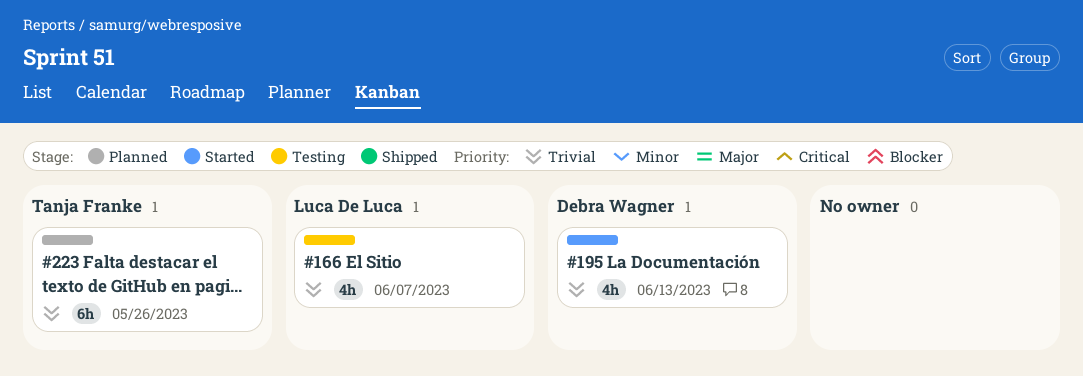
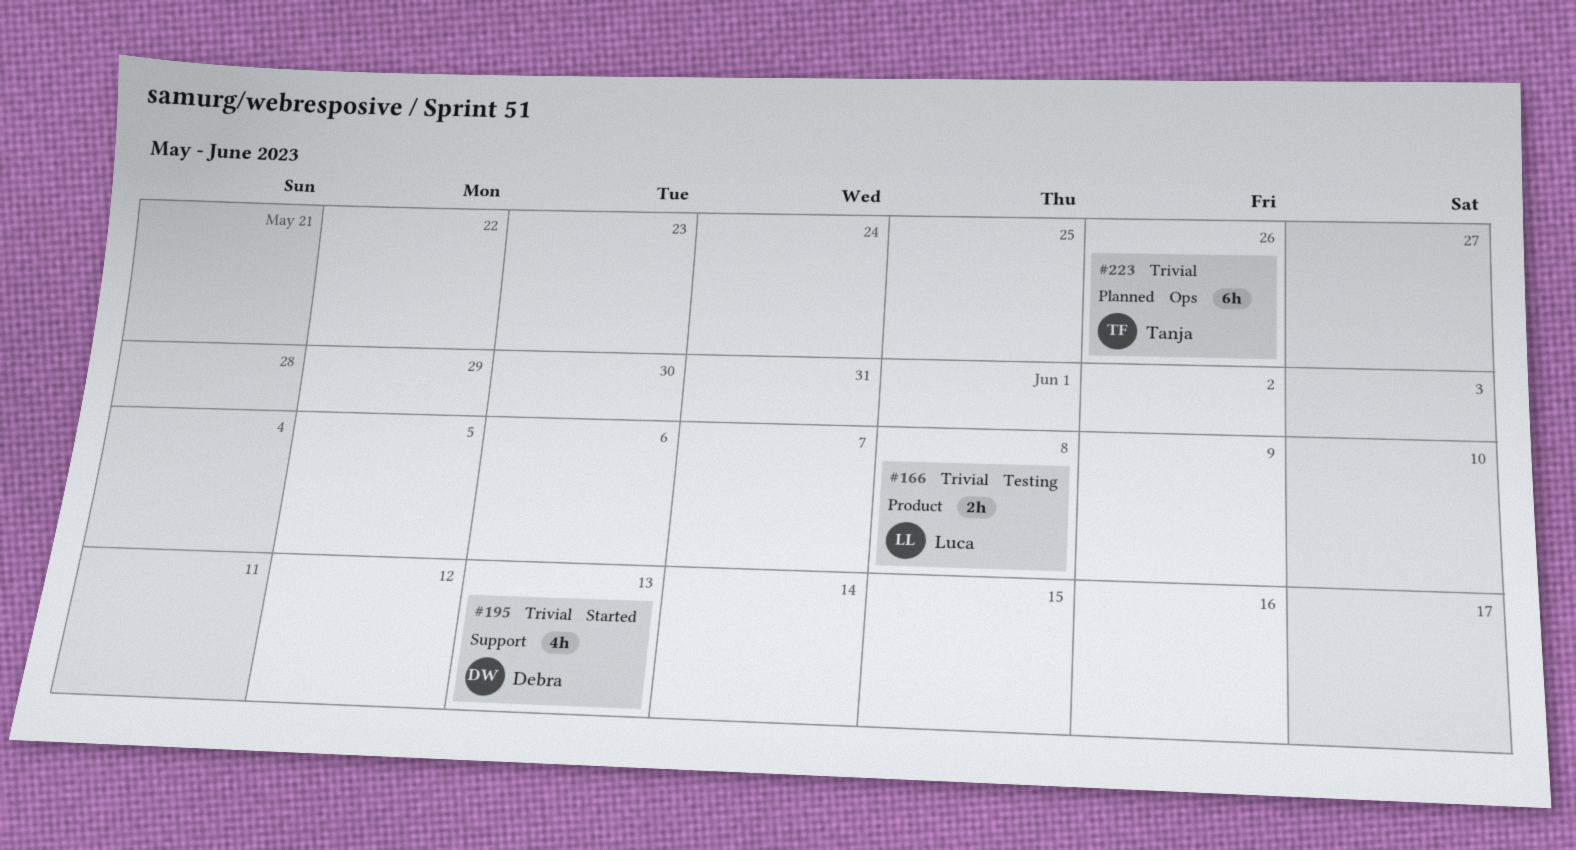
#166, estimate: 4h -> 2h
#166, due: Jun 7 -> Jun 8

